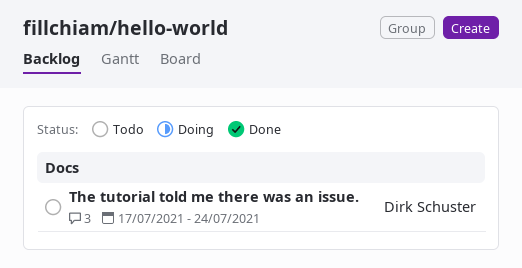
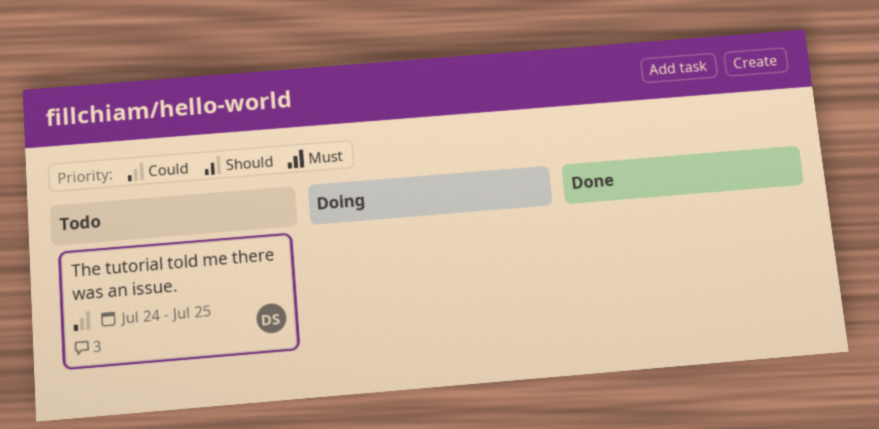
The tutorial told me there was an issue., start: Jul 17 -> Jul 24
The tutorial told me there was an issue., due: Jul 24 -> Jul 25

